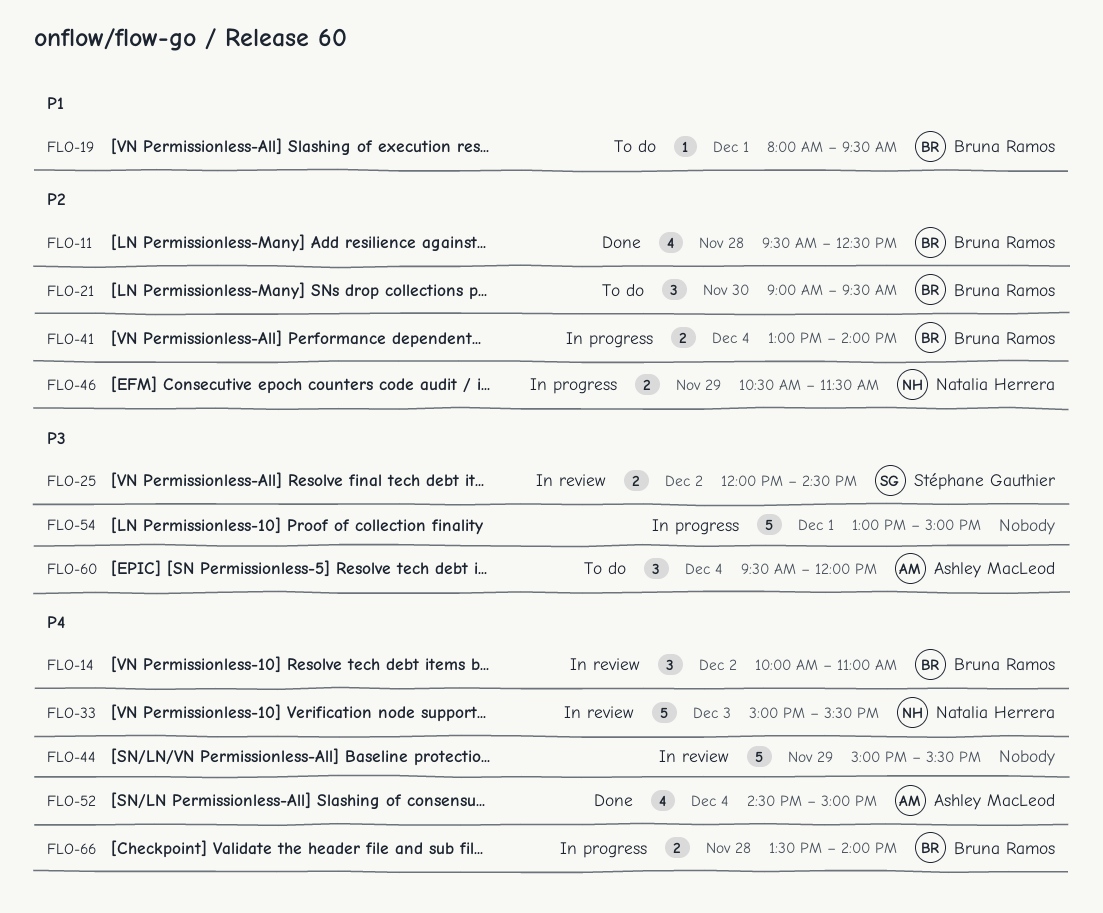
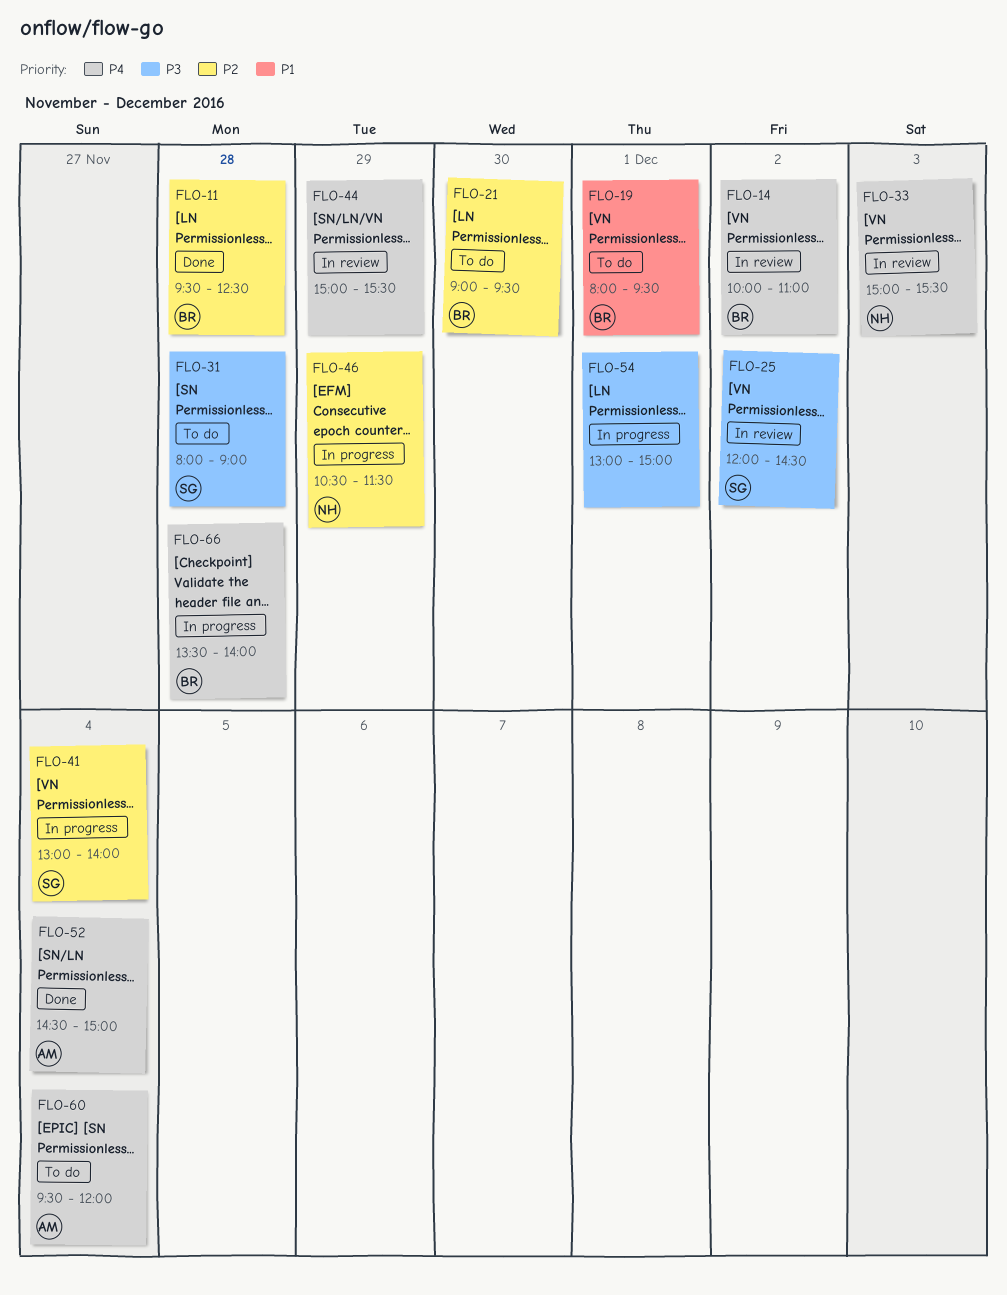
FLO-31: none -> present
FLO-41, owner: Bruna Ramos -> Stéphane Gauthier
FLO-60, priority: P3 -> P4

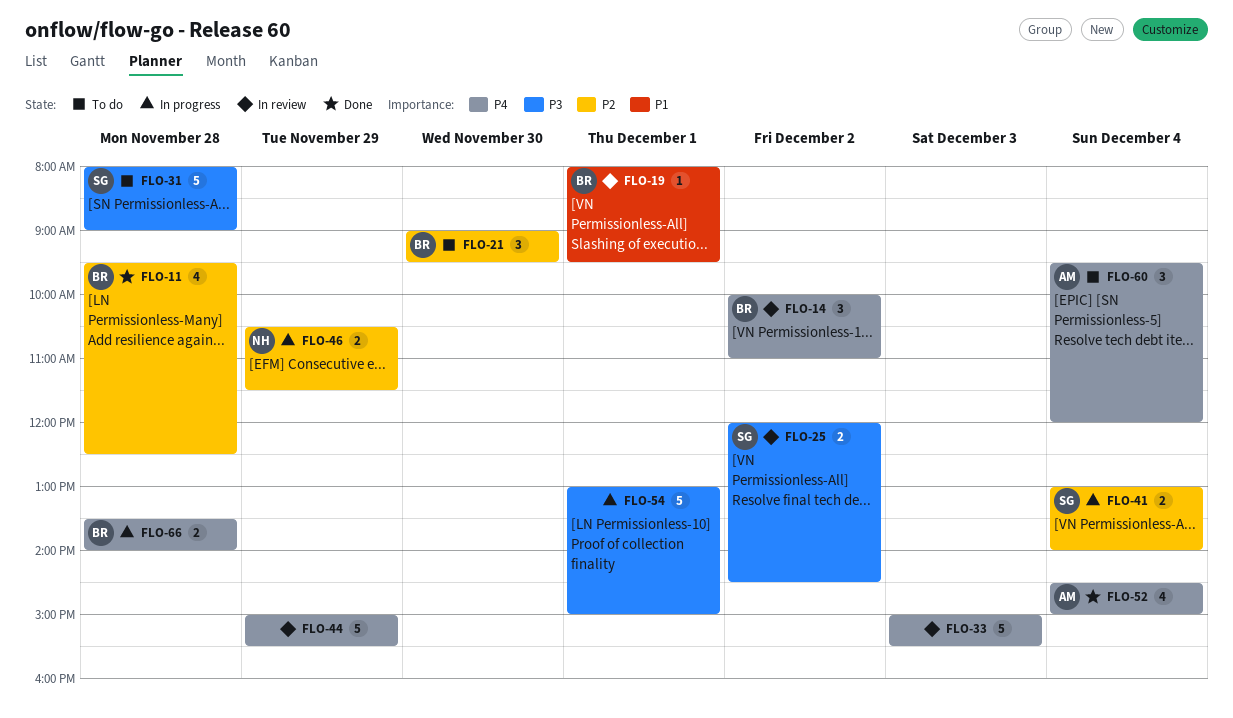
FLO-19, status: To do -> In review
FLO-33, owner: NH -> none

